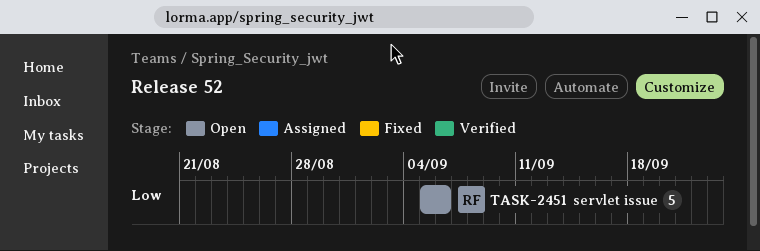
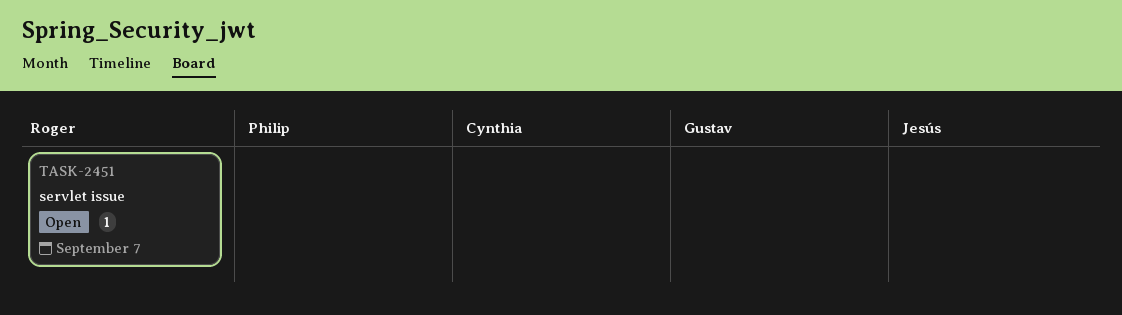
TASK-2451, estimate: 5 -> 1
TASK-2451, due: Sep 6 -> Sep 7

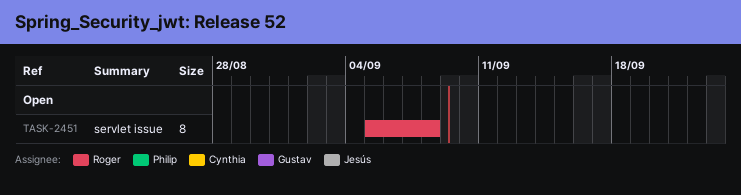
TASK-2451, estimate: 1 -> 8
TASK-2451, due: Sep 7 -> Sep 8

